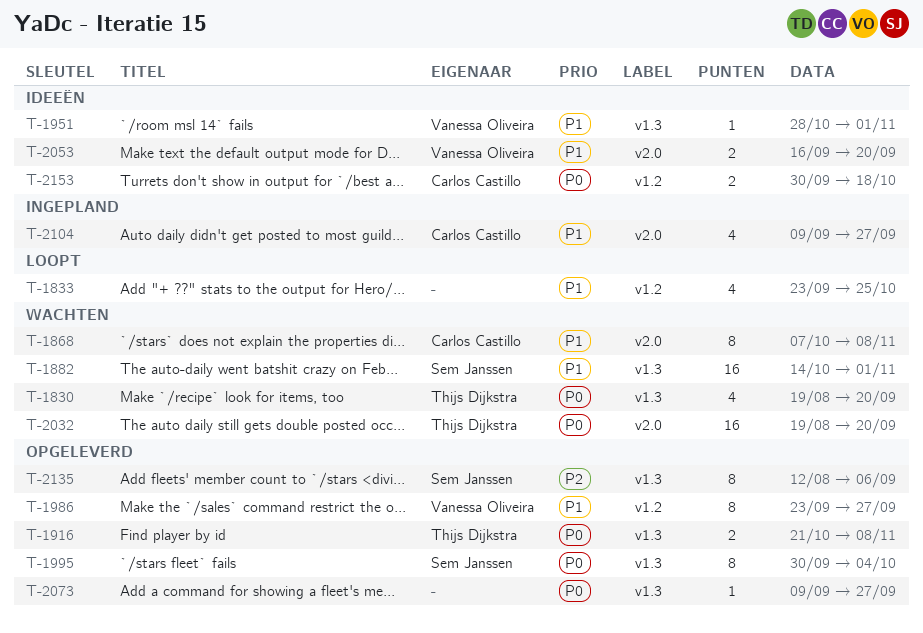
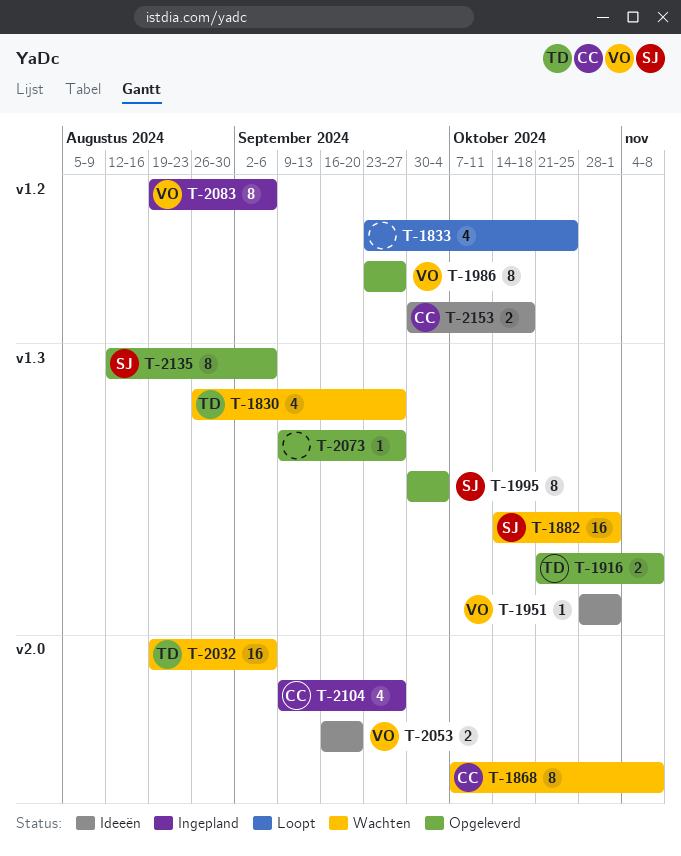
T-1830, start: Aug 19 -> Aug 26
T-1830, due: Sep 20 -> Sep 27
T-2032, due: Sep 20 -> Sep 6
T-2083: none -> present

